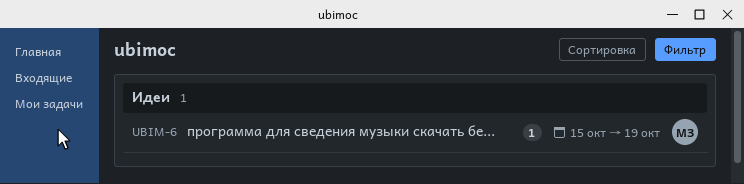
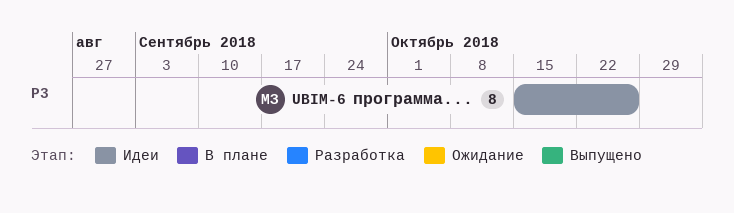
UBIM-6, estimate: 1 -> 8
UBIM-6, due: Oct 19 -> Oct 26

